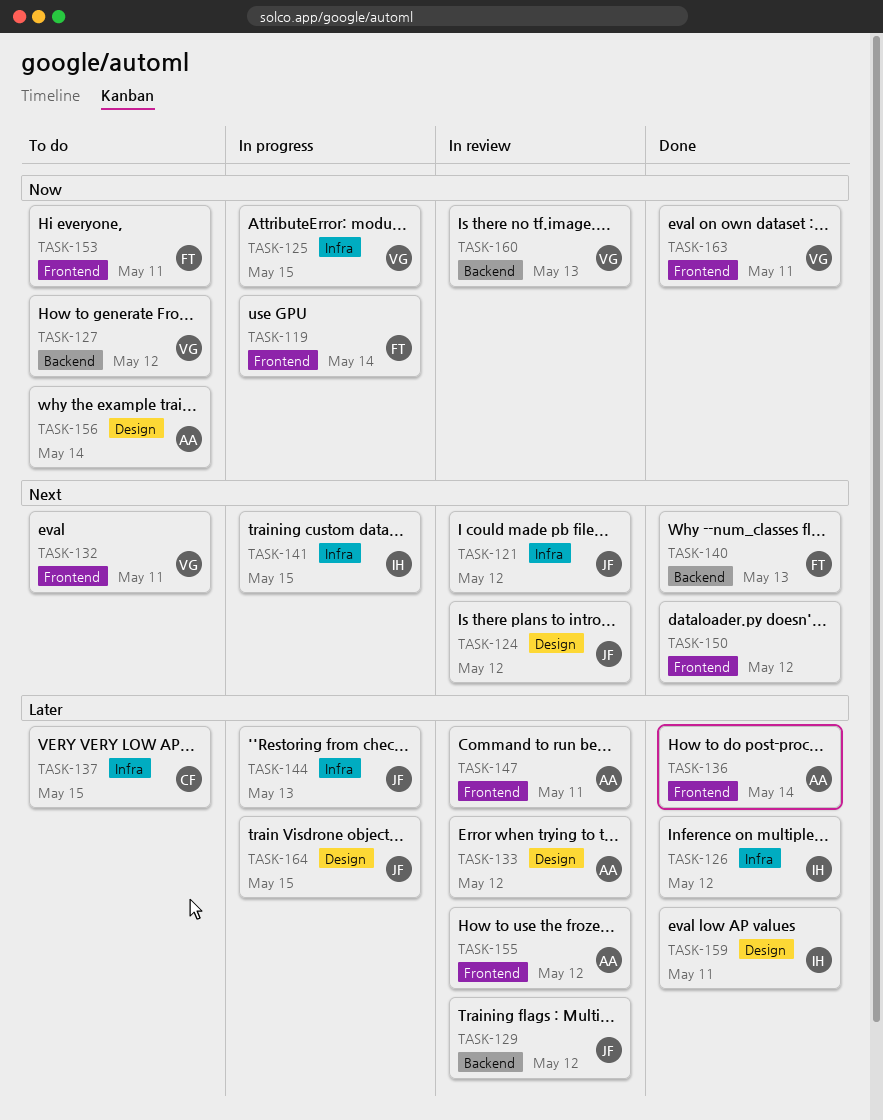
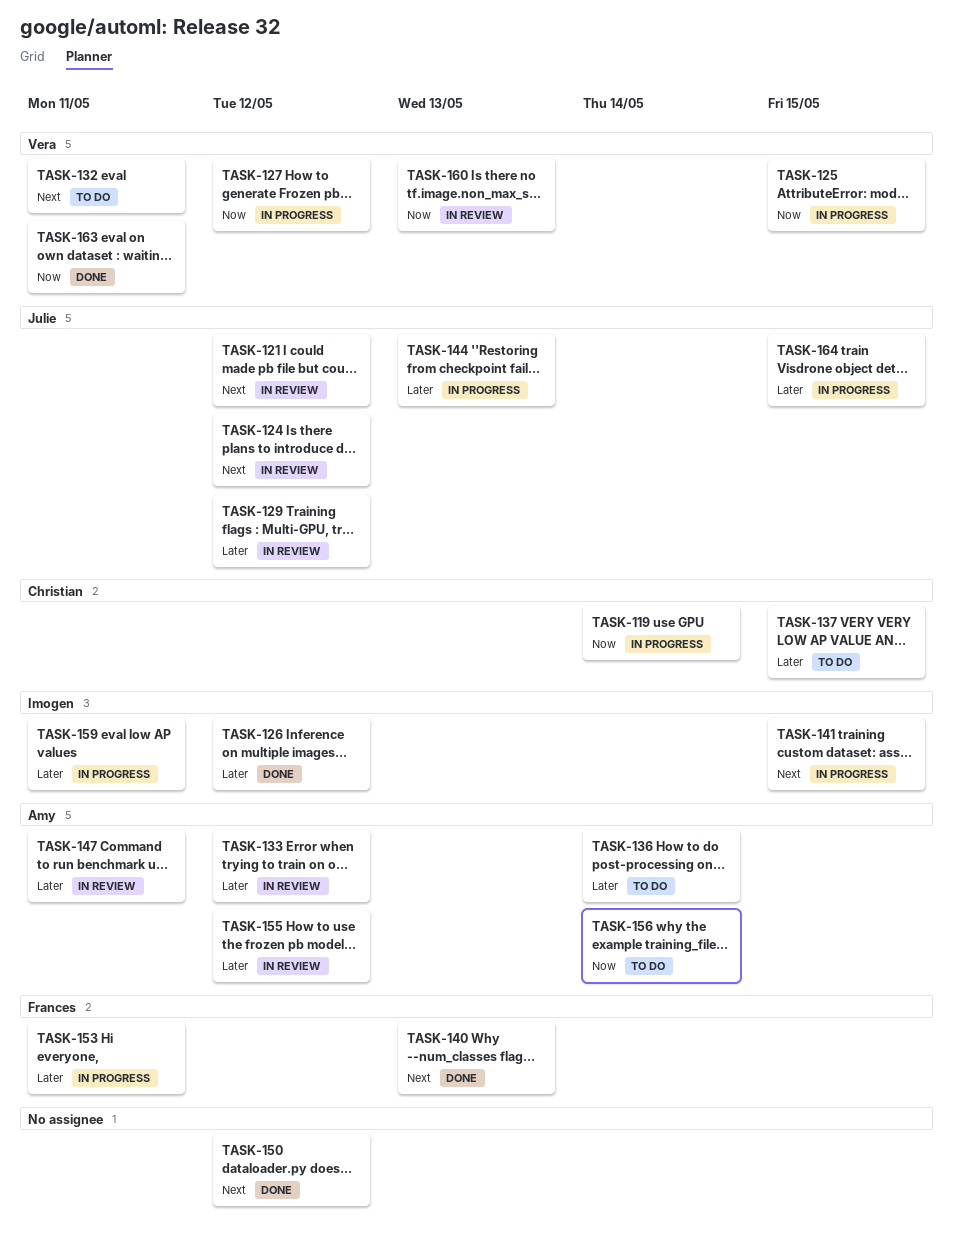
TASK-119, owner: Frances -> Christian
TASK-127, status: To do -> In progress
TASK-136, status: Done -> To do
TASK-153, status: To do -> In progress
TASK-153, priority: Now -> Later
TASK-159, status: Done -> In progress

